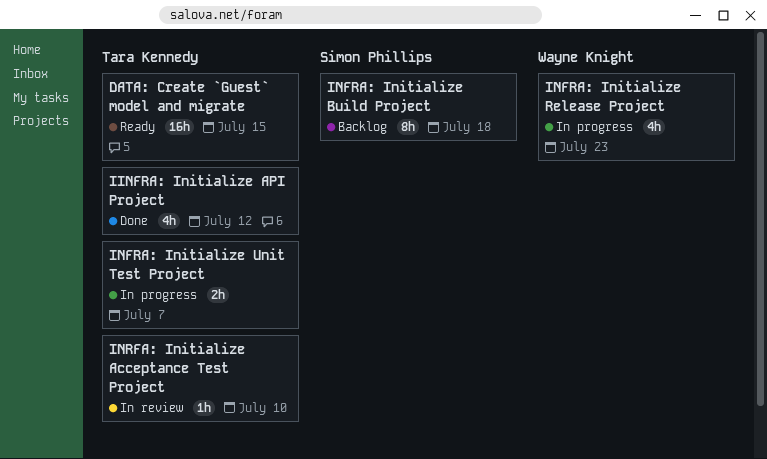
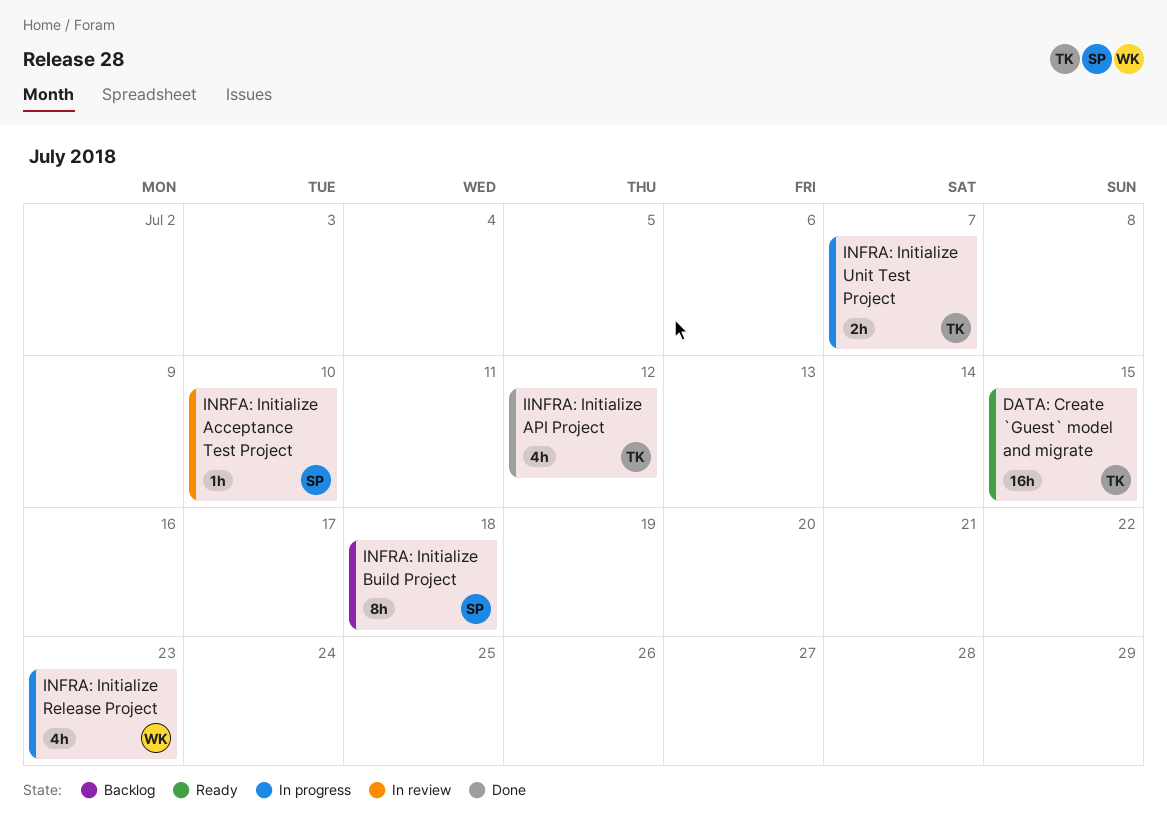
INRFA: Initialize Acceptance Test Project, owner: Tara Kennedy -> Simon Phillips

